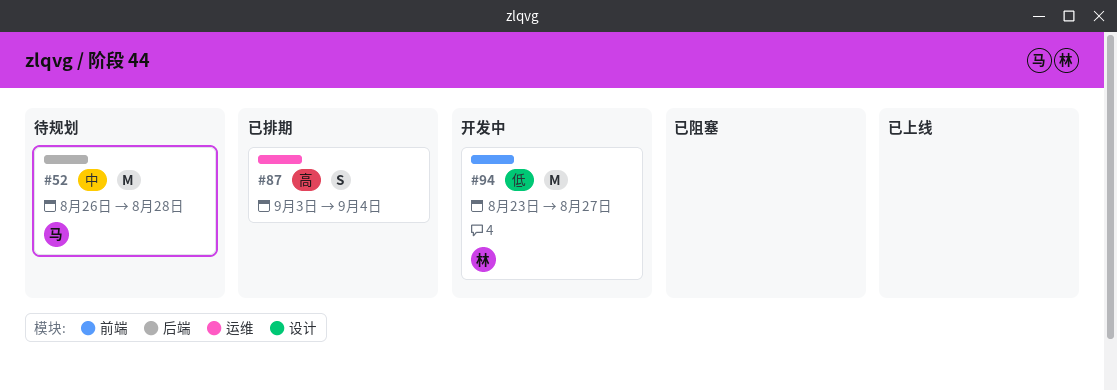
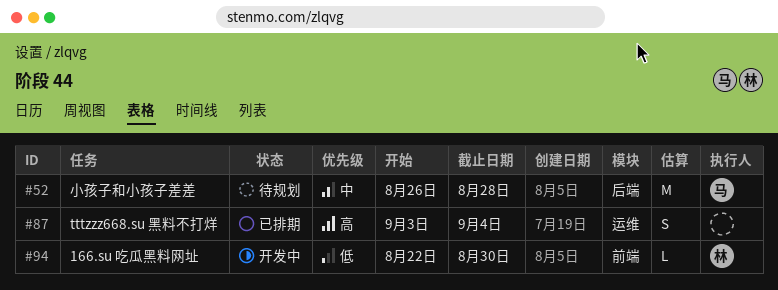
#94, estimate: M -> L
#94, start: Aug 23 -> Aug 22
#94, due: Aug 27 -> Aug 30

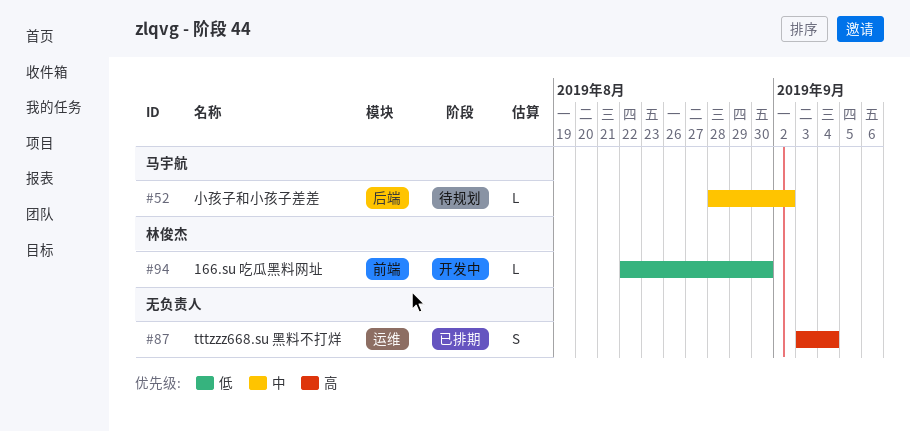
#52, estimate: M -> L
#52, start: Aug 26 -> Aug 28
#52, due: Aug 28 -> Sep 2

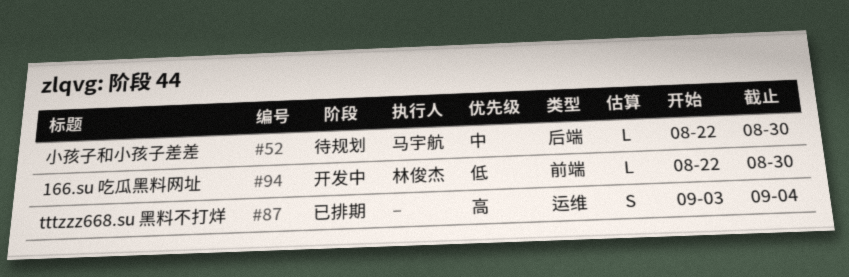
#52, start: Aug 28 -> Aug 22
#52, due: Sep 2 -> Aug 30

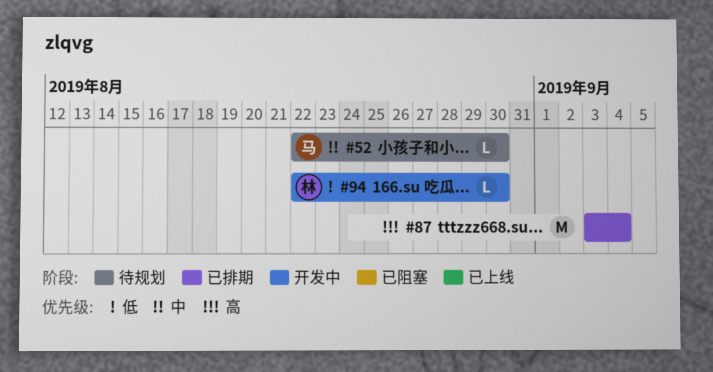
#87, estimate: S -> M

